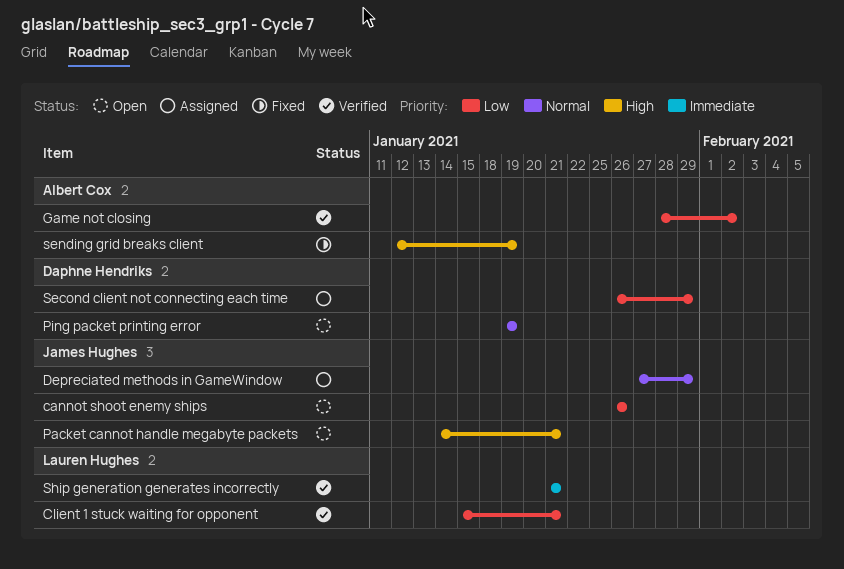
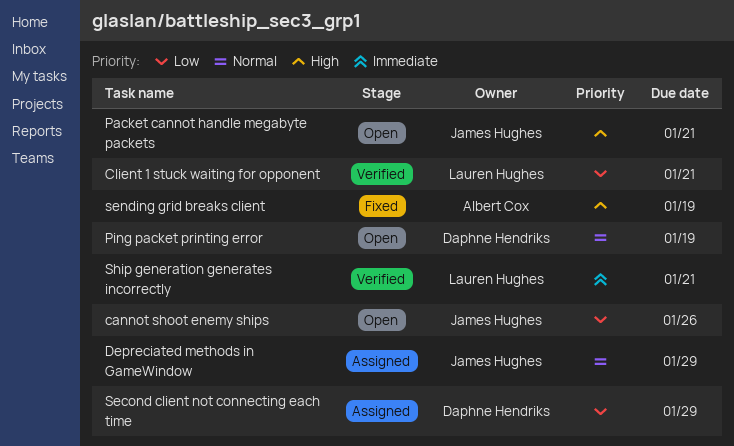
Game not closing: present -> none

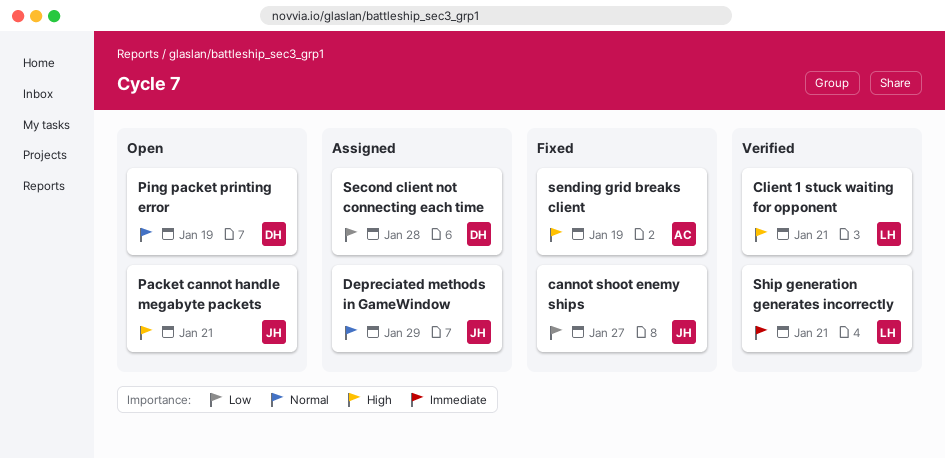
cannot shoot enemy ships, status: Open -> Fixed
cannot shoot enemy ships, due: Jan 26 -> Jan 27
Client 1 stuck waiting for opponent, priority: Low -> High
Second client not connecting each time, due: Jan 29 -> Jan 28

